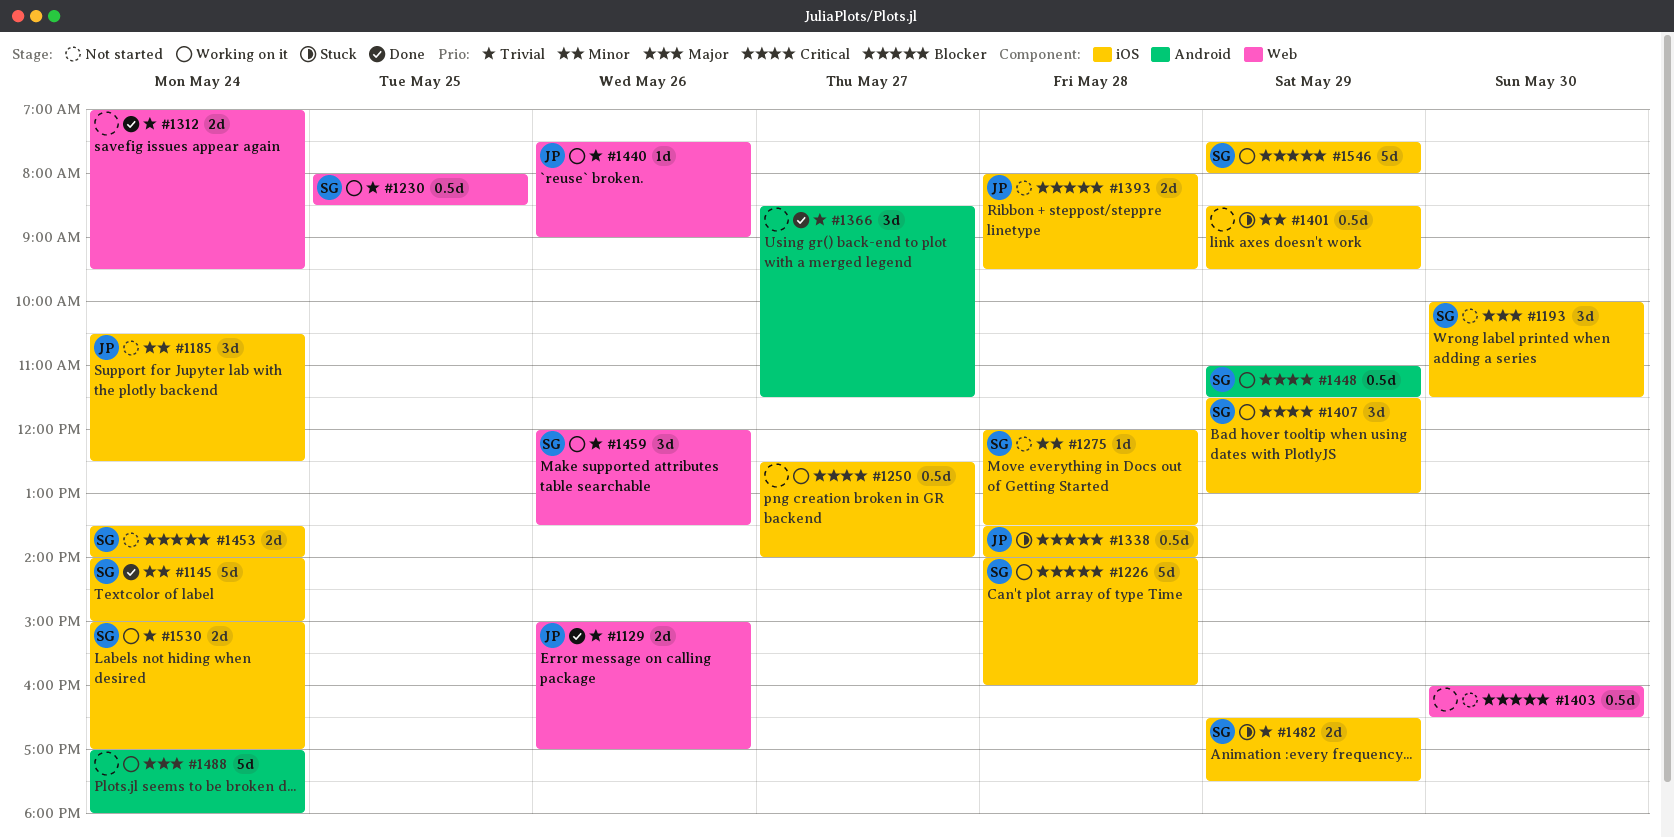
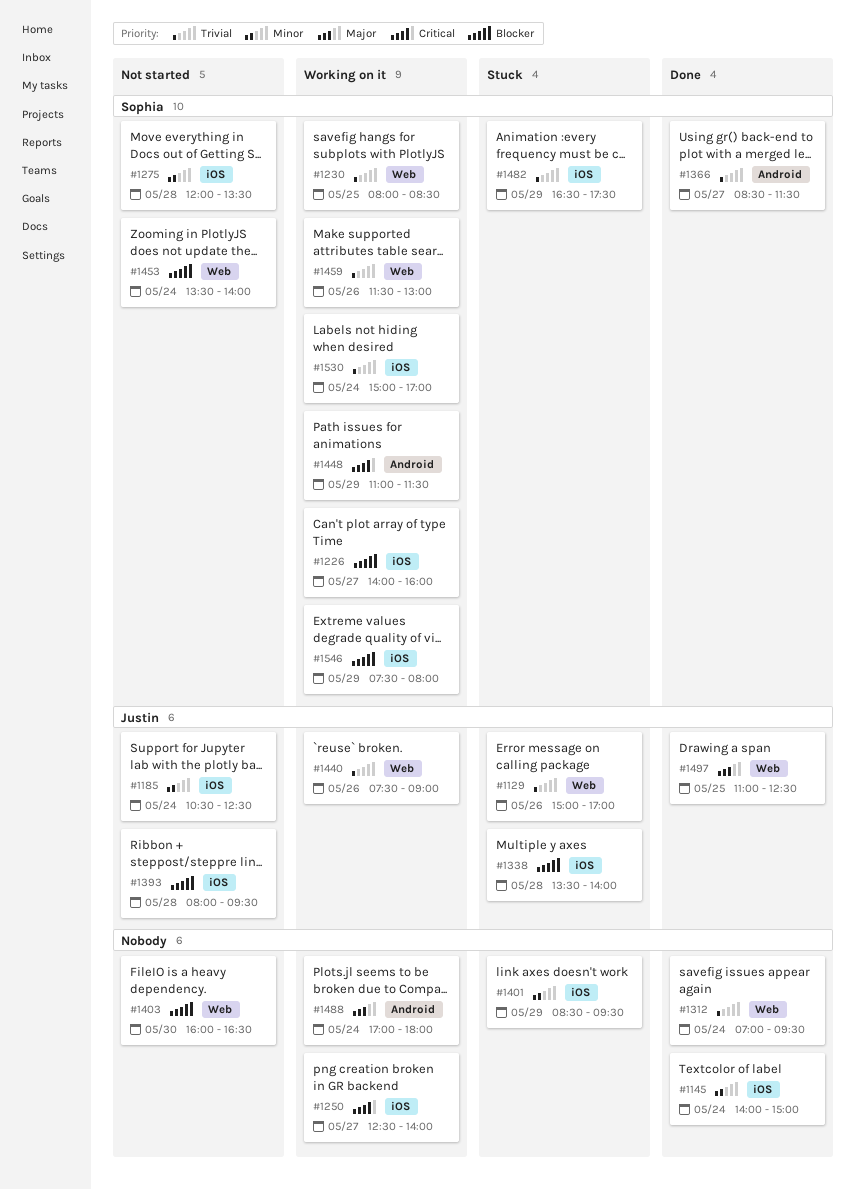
#1129, status: Done -> Stuck
#1145, owner: Sophia -> none
#1193: present -> none
#1226, day: May 28 -> May 27
#1366, owner: none -> Sophia
#1407: present -> none
#1453, label: iOS -> Web
#1459, begins: 12:00 -> 11:30
#1459, ends: 13:30 -> 13:00
#1497: none -> present

